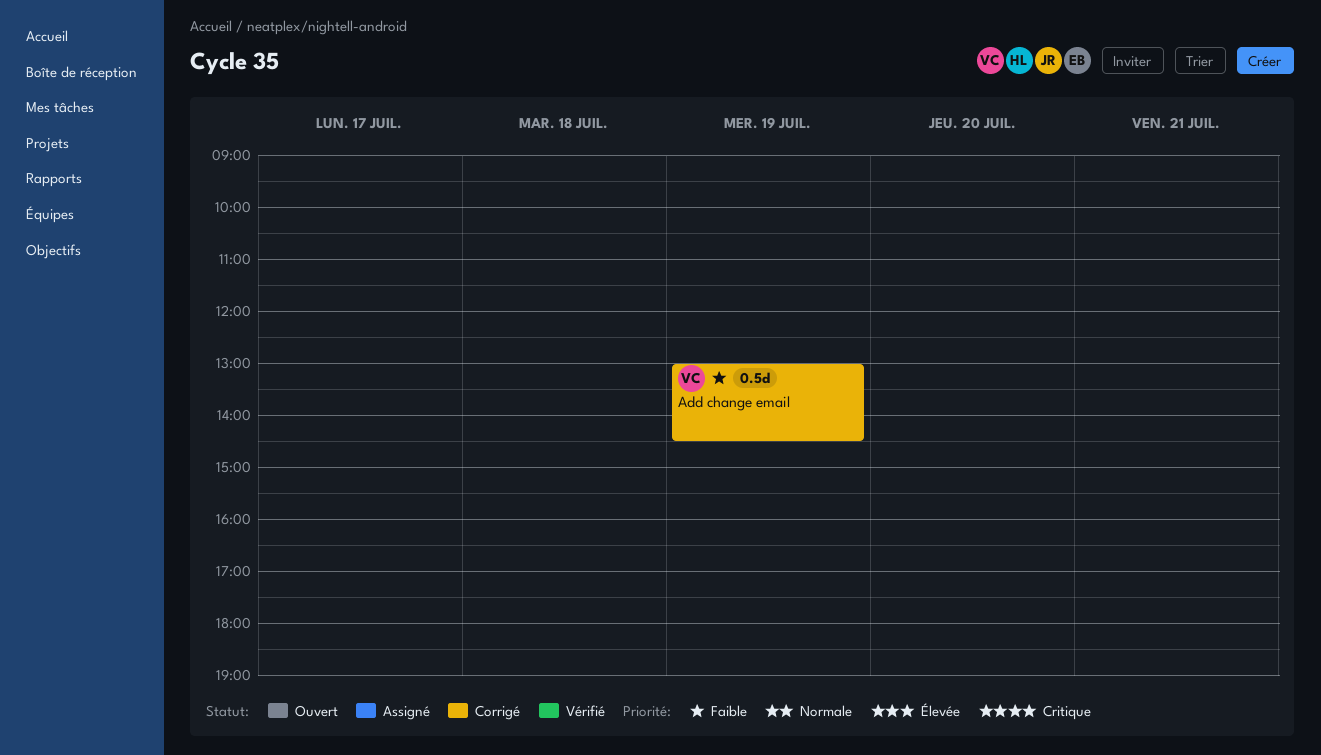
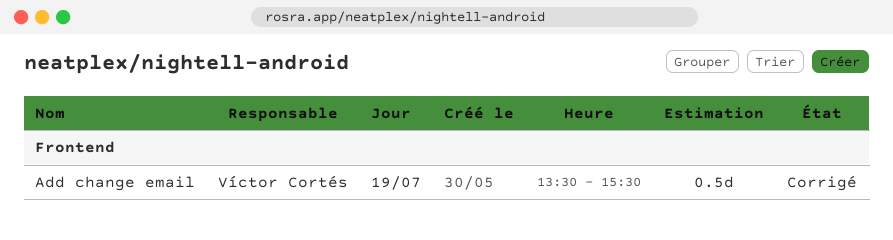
Add change email, begins: 13:00 -> 13:30
Add change email, ends: 14:30 -> 15:30

